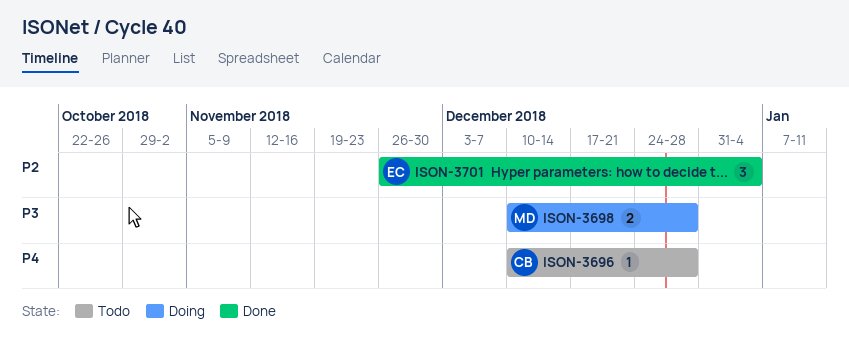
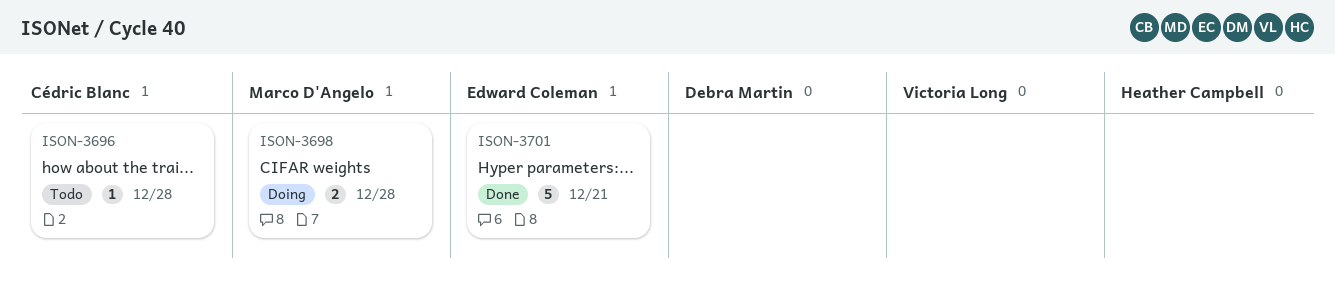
ISON-3701, estimate: 3 -> 5
ISON-3701, due: Jan 4 -> Dec 21

